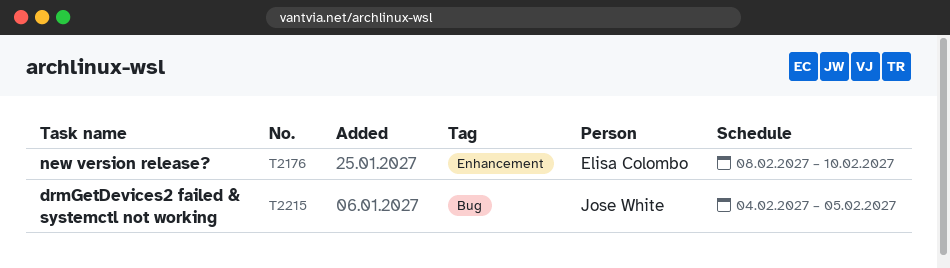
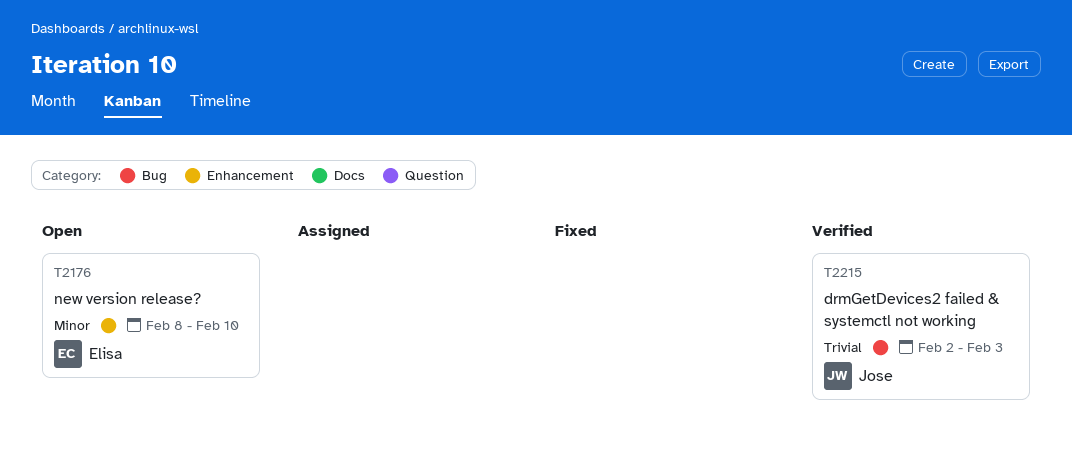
T2215, start: Feb 4 -> Feb 2
T2215, due: Feb 5 -> Feb 3

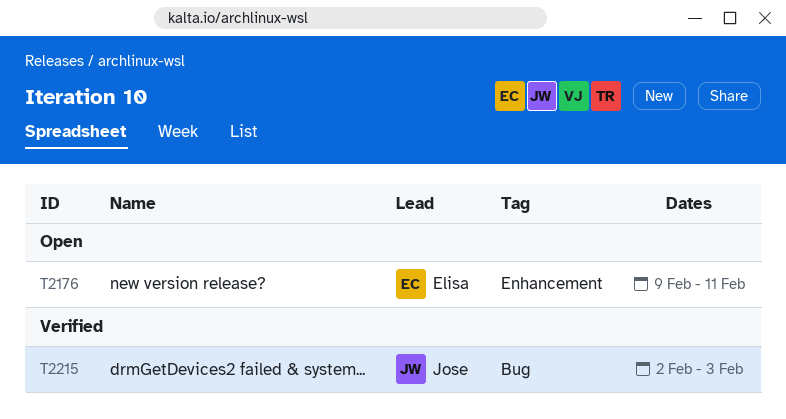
T2176, start: Feb 8 -> Feb 9
T2176, due: Feb 10 -> Feb 11

